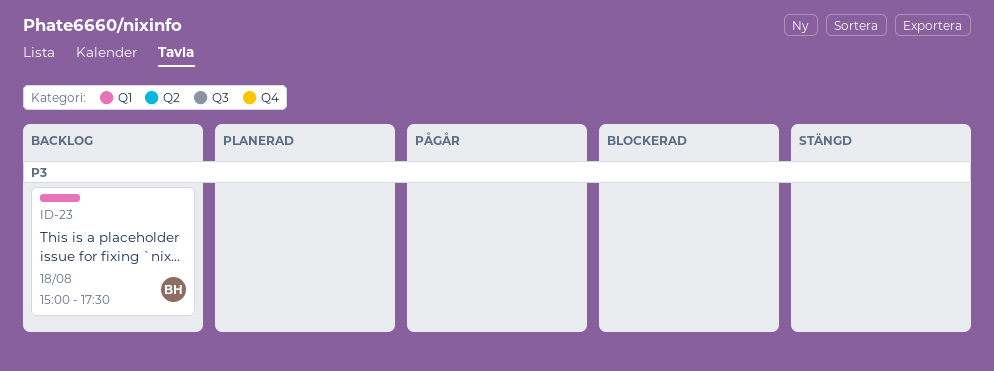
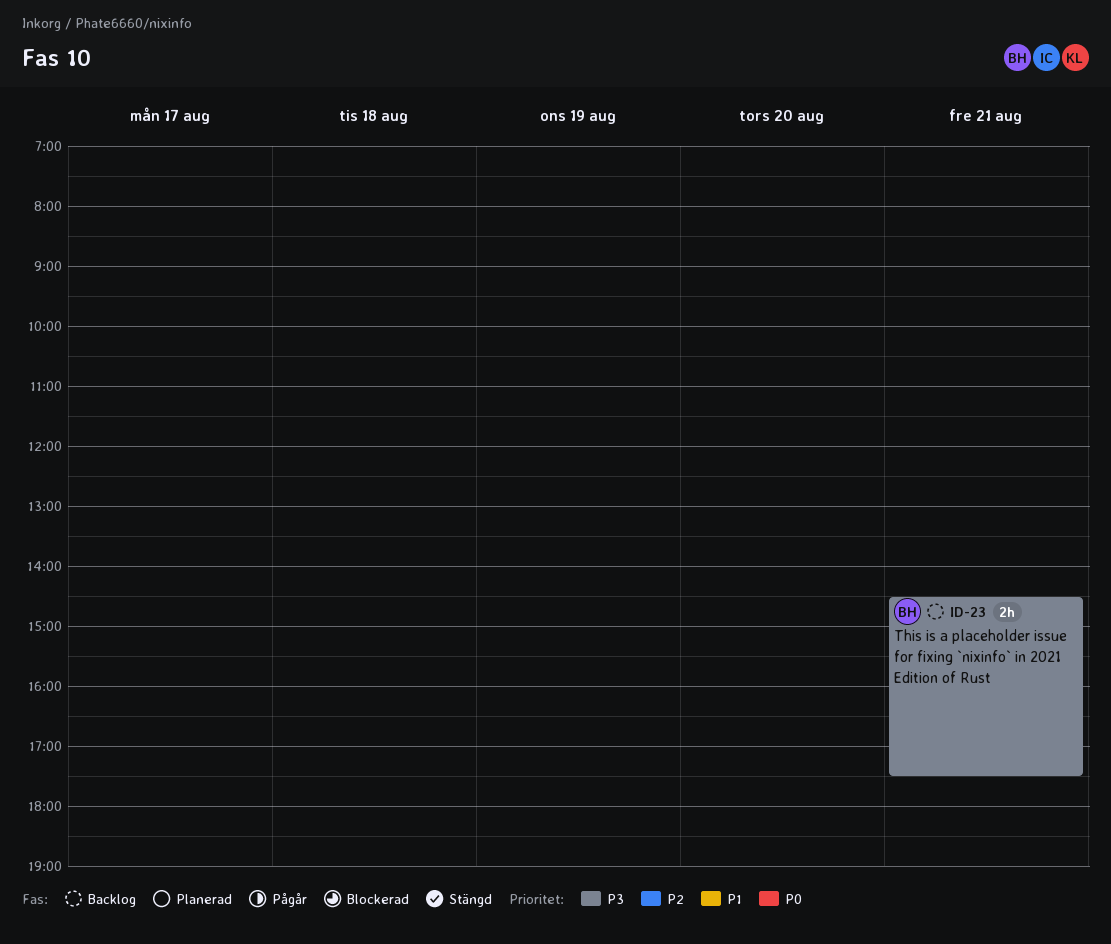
ID-23, day: Aug 18 -> Aug 21
ID-23, begins: 15:00 -> 14:30

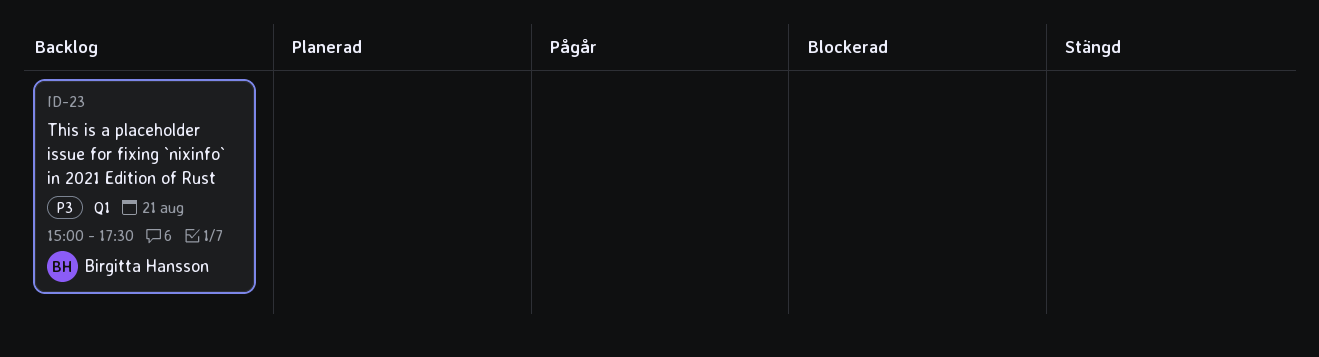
ID-23, begins: 14:30 -> 15:00

